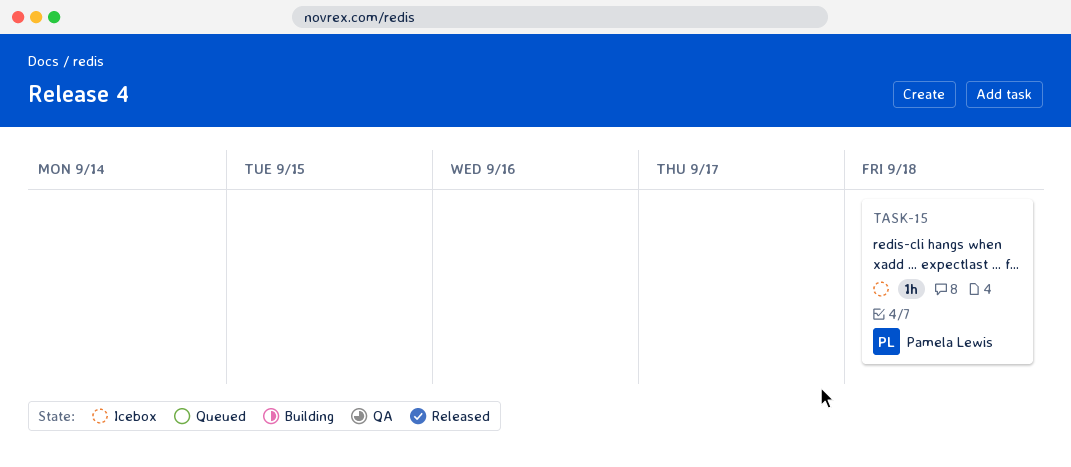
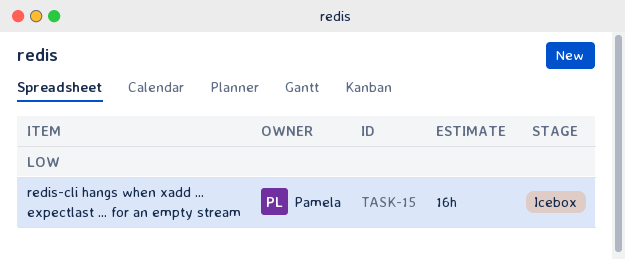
TASK-15, estimate: 1h -> 16h

